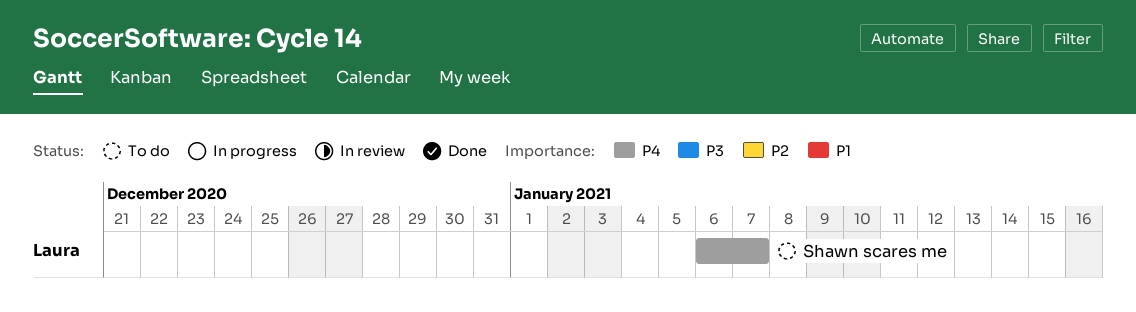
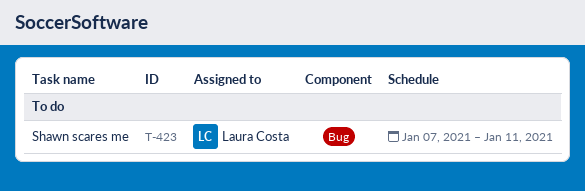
Shawn scares me, start: Jan 6 -> Jan 7
Shawn scares me, due: Jan 7 -> Jan 11

